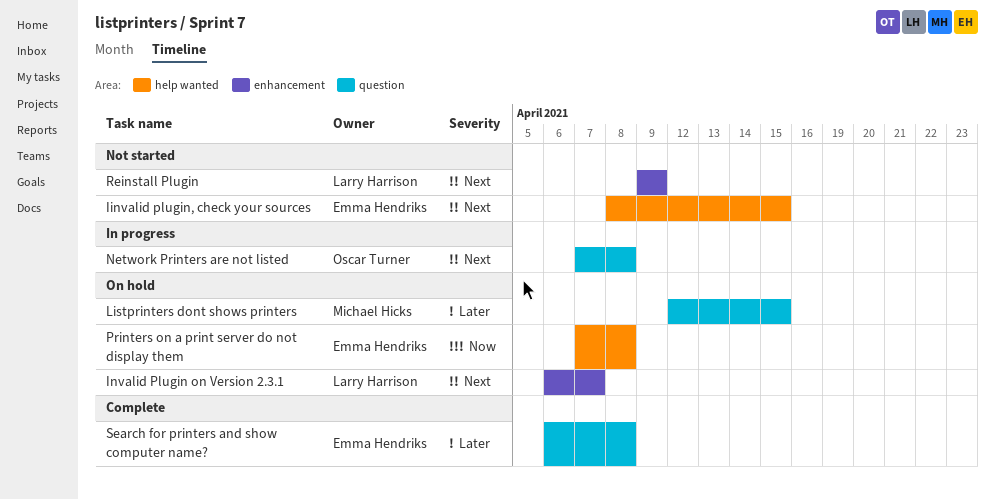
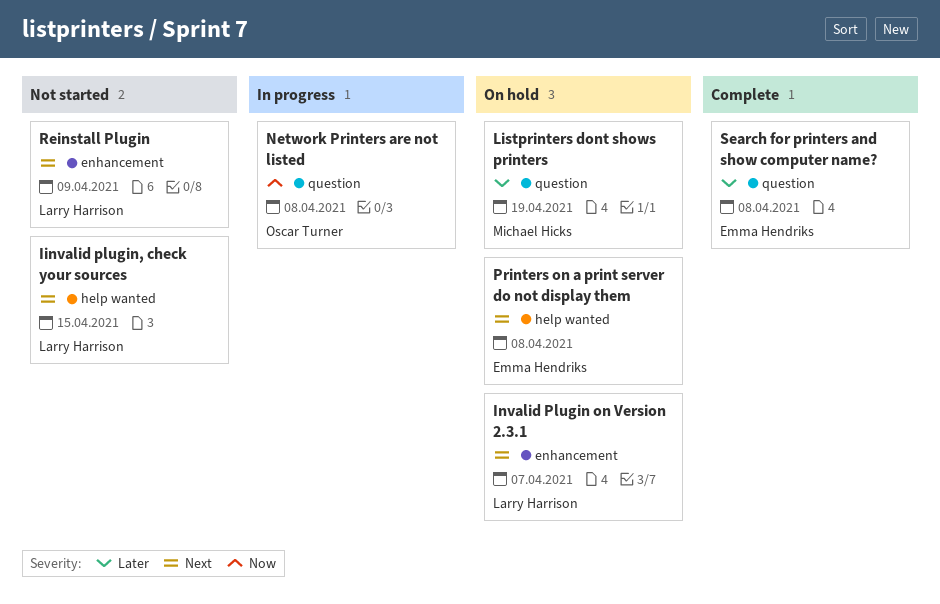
Iinvalid plugin, check your sources, owner: Emma Hendriks -> Larry Harrison
Listprinters dont shows printers, due: Apr 15 -> Apr 19
Network Printers are not listed, priority: Next -> Now
Printers on a print server do not display them, priority: Now -> Next

